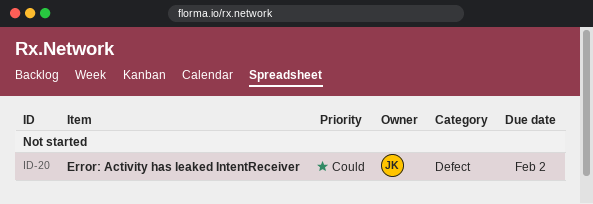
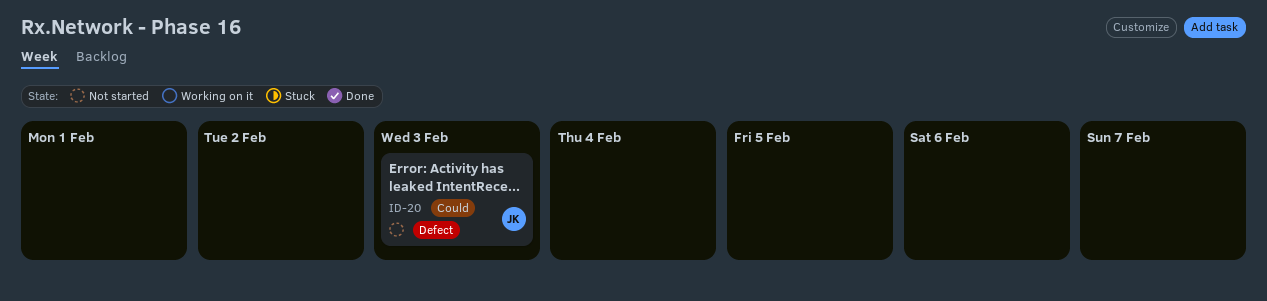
ID-20, due: Feb 2 -> Feb 3

